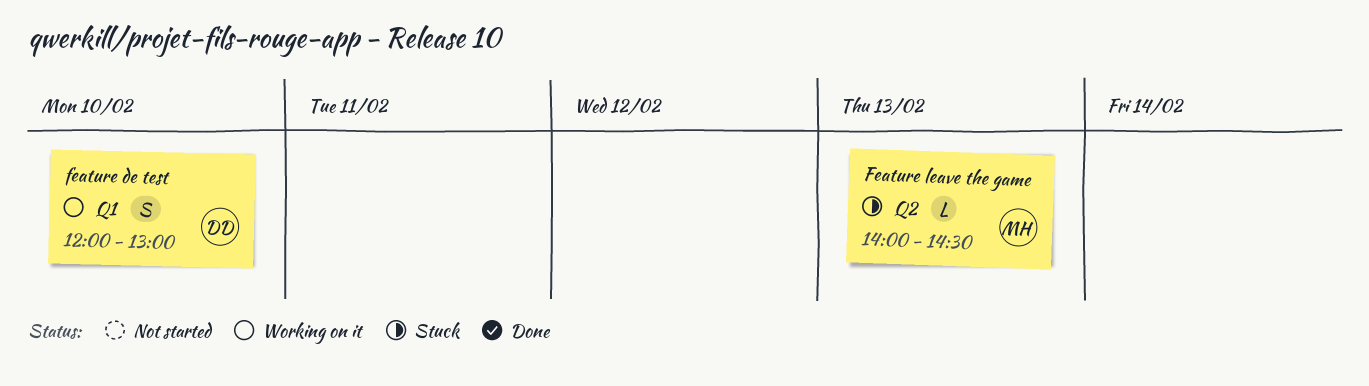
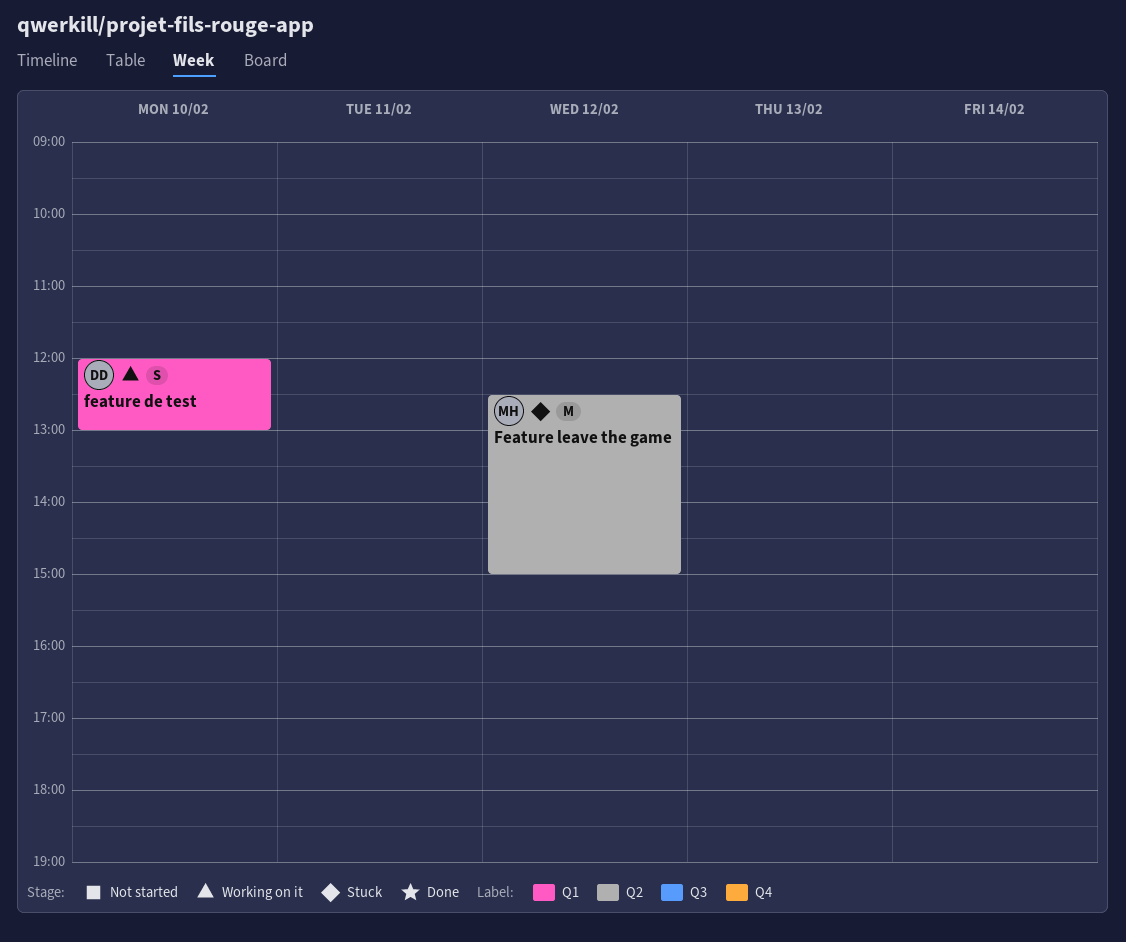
Feature leave the game, estimate: L -> M
Feature leave the game, day: Feb 13 -> Feb 12
Feature leave the game, begins: 14:00 -> 12:30
Feature leave the game, ends: 14:30 -> 15:00

